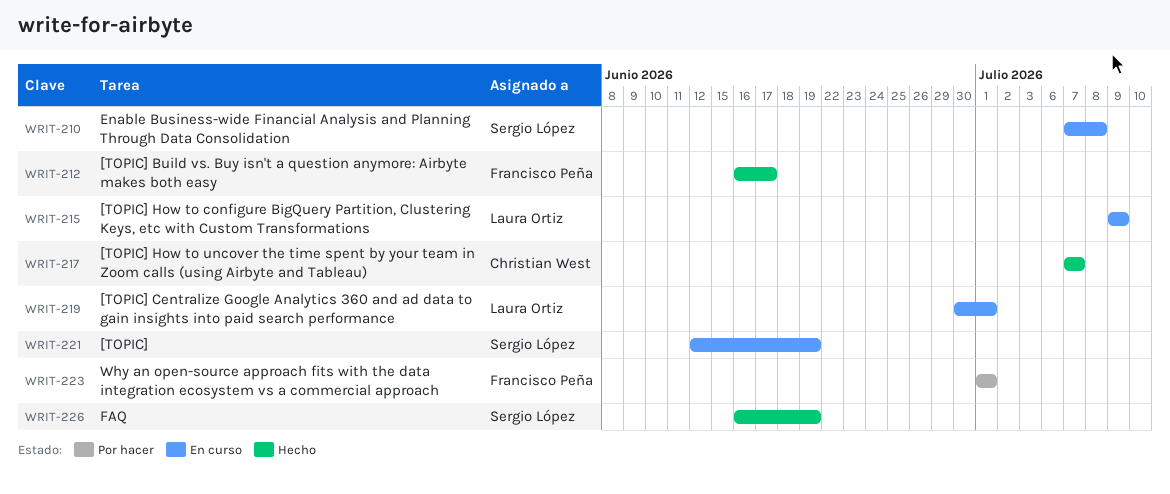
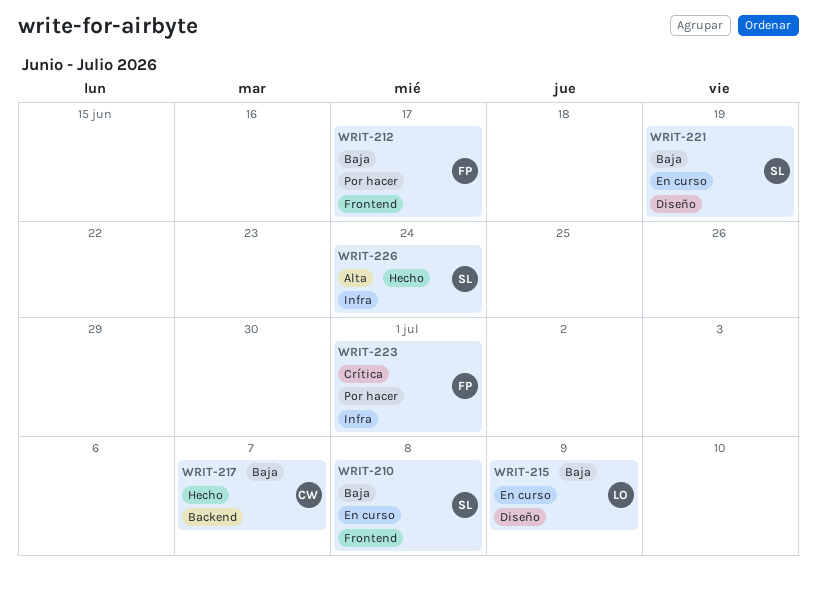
WRIT-212, status: Hecho -> Por hacer
WRIT-219: present -> none
WRIT-226, due: Jun 19 -> Jun 24

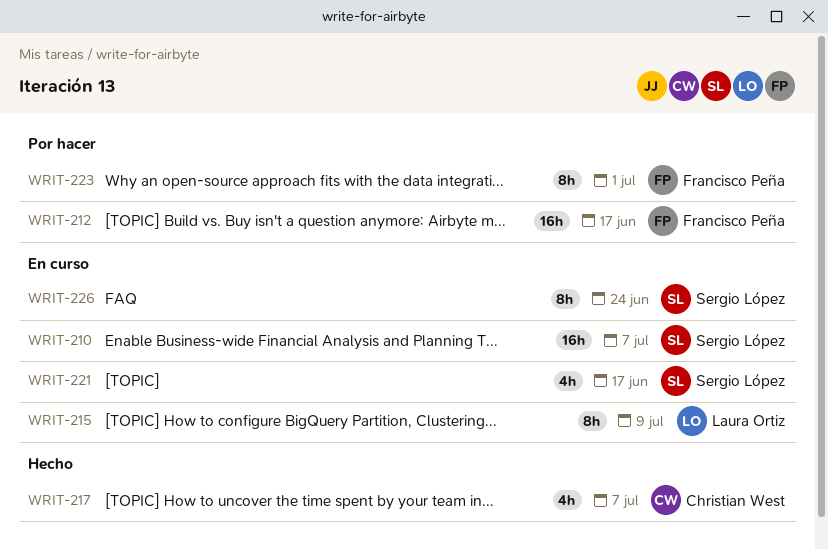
WRIT-210, due: Jul 8 -> Jul 7
WRIT-221, due: Jun 19 -> Jun 17
WRIT-226, status: Hecho -> En curso

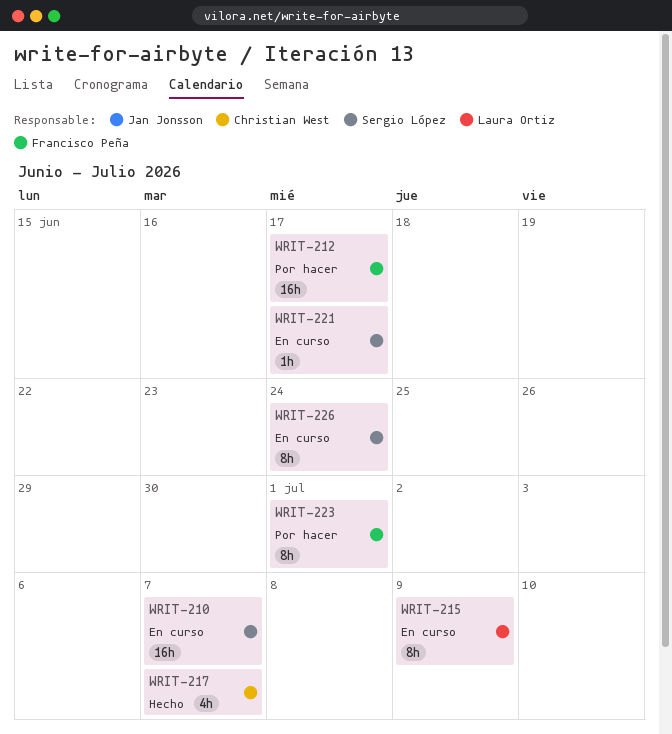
WRIT-221, estimate: 4h -> 1h

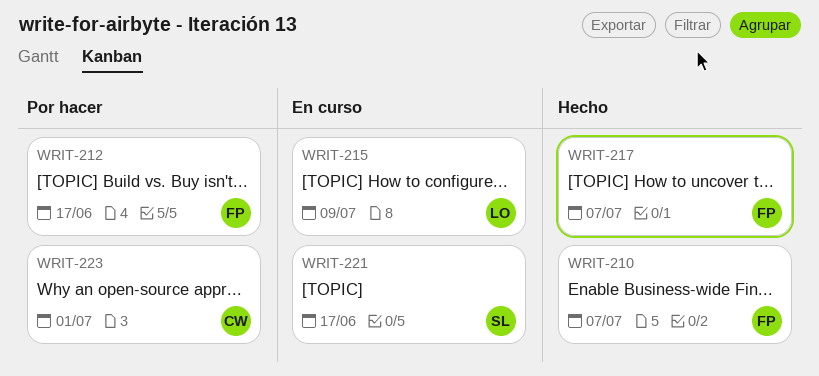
WRIT-210, status: En curso -> Hecho
WRIT-210, owner: Sergio López -> Francisco Peña
WRIT-217, owner: Christian West -> Francisco Peña
WRIT-223, owner: Francisco Peña -> Christian West
WRIT-226: present -> none

